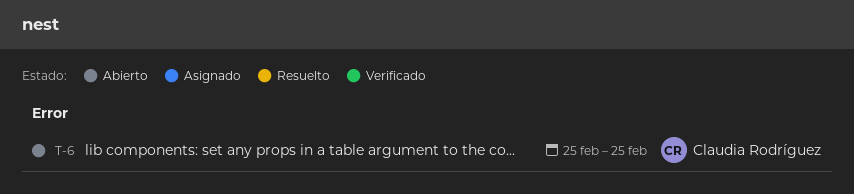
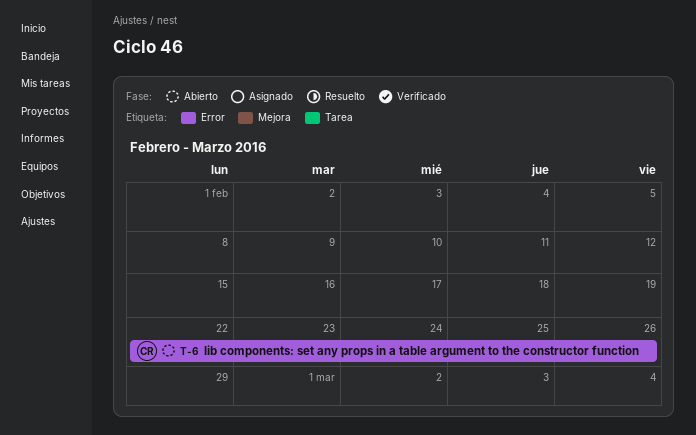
T-6, start: Feb 25 -> Feb 22
T-6, due: Feb 25 -> Feb 26

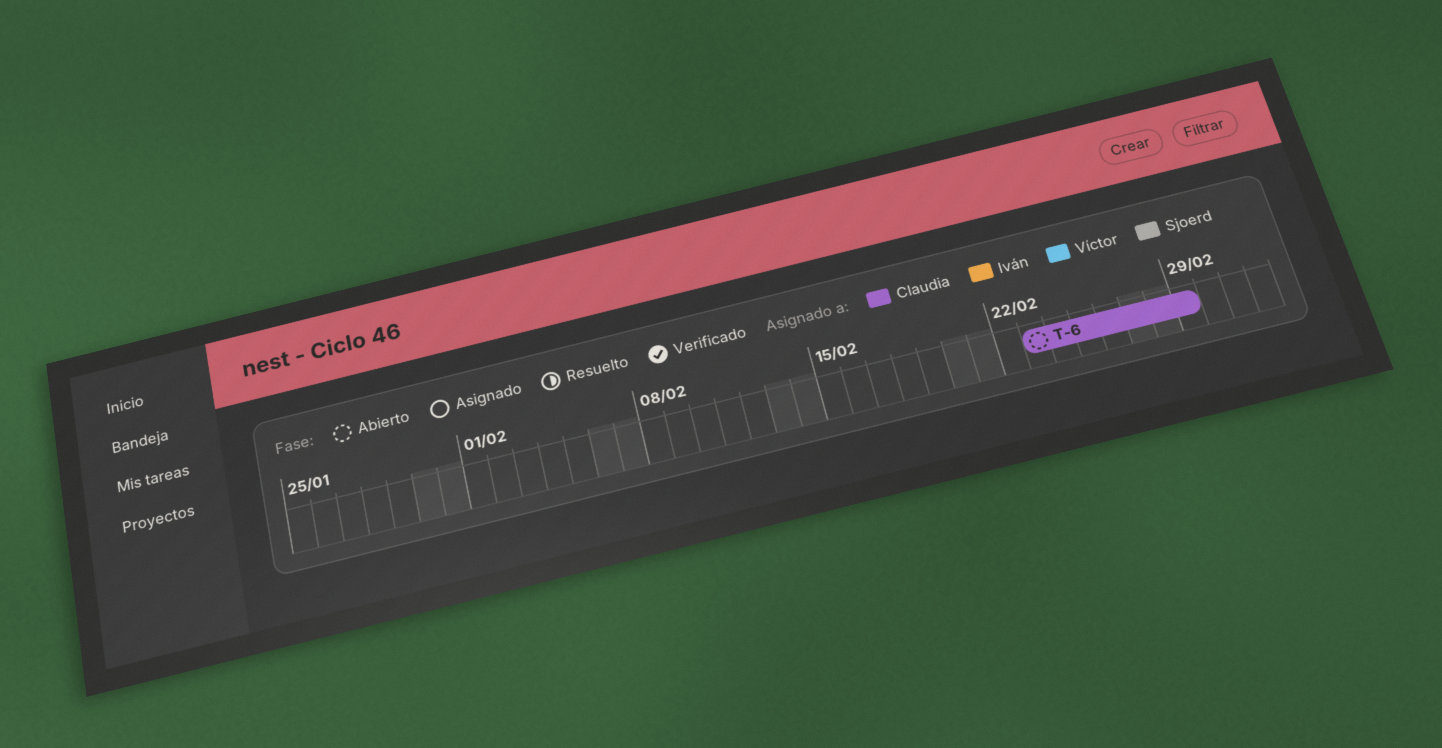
T-6, start: Feb 22 -> Feb 23
T-6, due: Feb 26 -> Feb 29

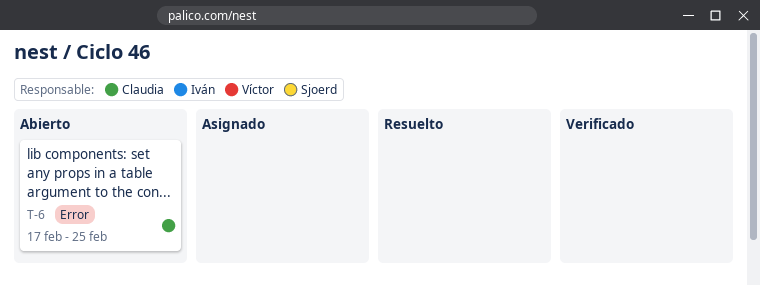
T-6, start: Feb 23 -> Feb 17
T-6, due: Feb 29 -> Feb 25

